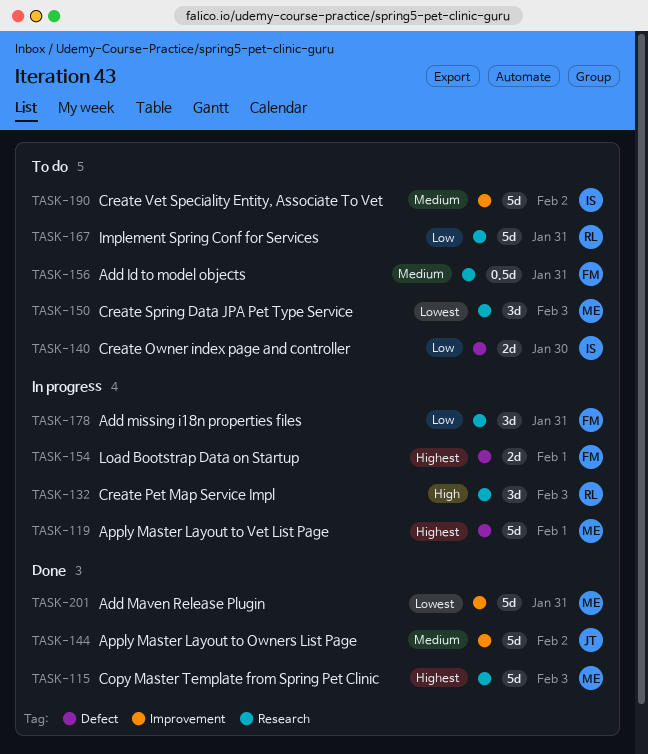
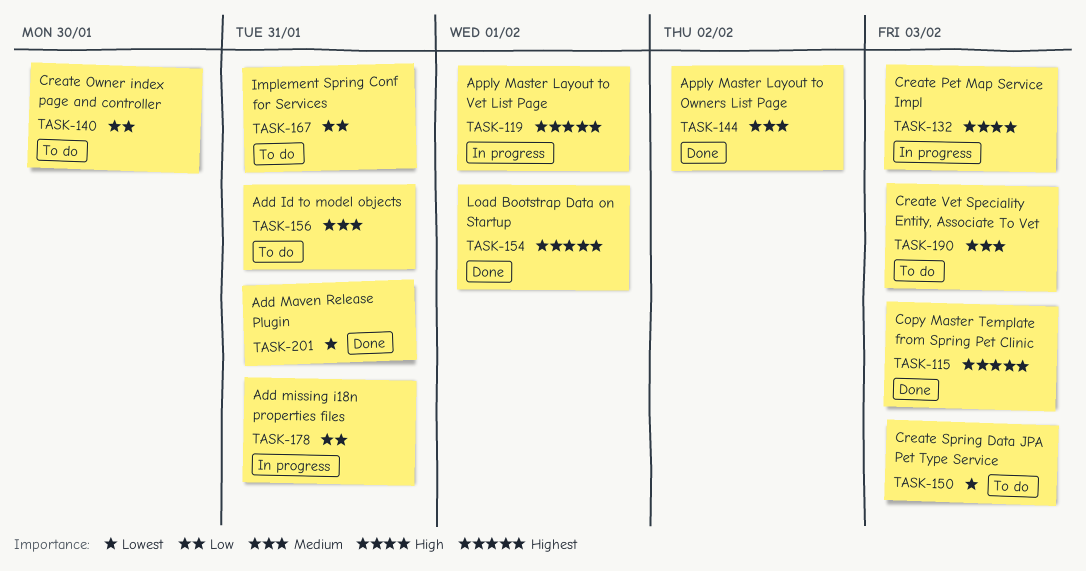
TASK-154, status: In progress -> Done
TASK-190, due: Feb 2 -> Feb 3

